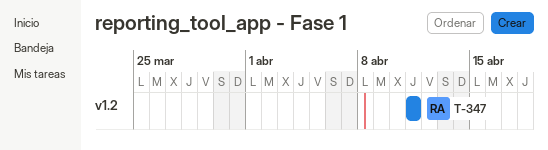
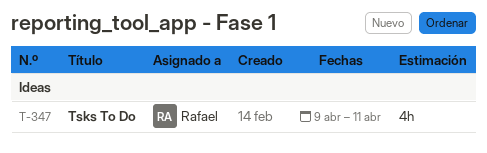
T-347, start: Apr 11 -> Apr 9

